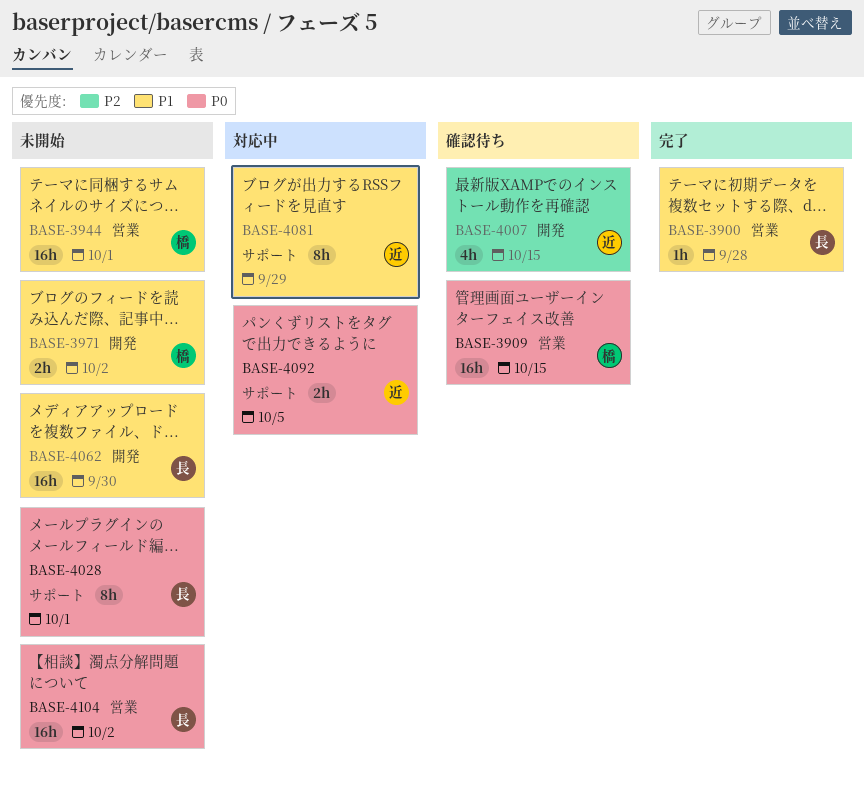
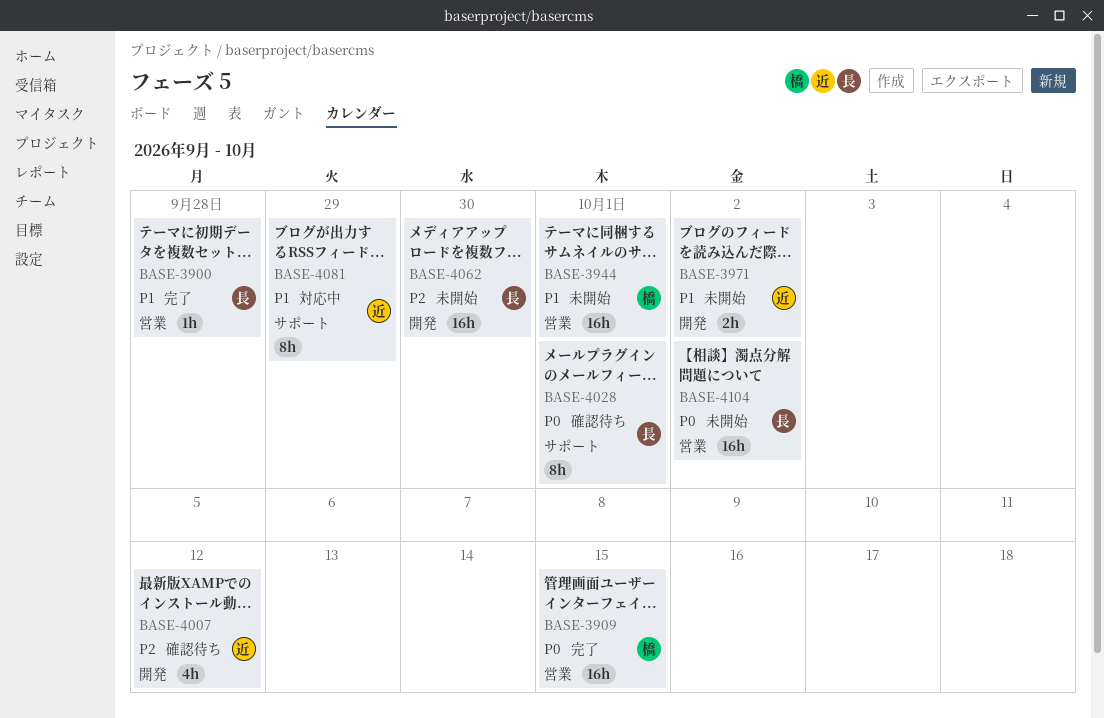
BASE-3909, status: 確認待ち -> 完了
BASE-3971, owner: 橋 -> 近
BASE-4007, due: Oct 15 -> Oct 12
BASE-4028, status: 未開始 -> 確認待ち
BASE-4062, priority: P1 -> P2
BASE-4092: present -> none

